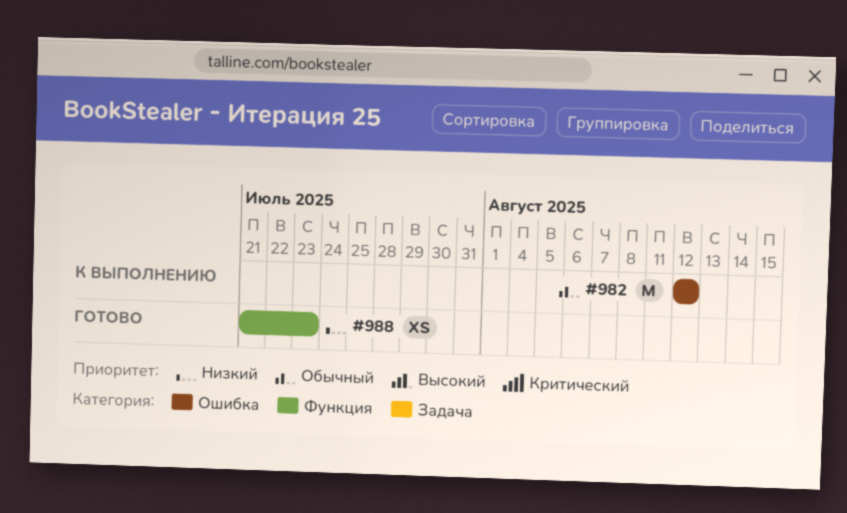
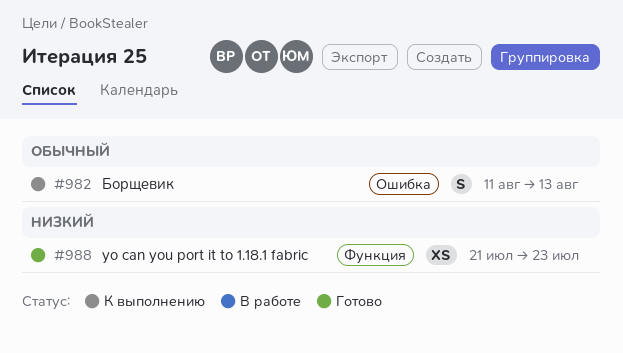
#982, estimate: M -> S
#982, start: Aug 12 -> Aug 11
#982, due: Aug 12 -> Aug 13

